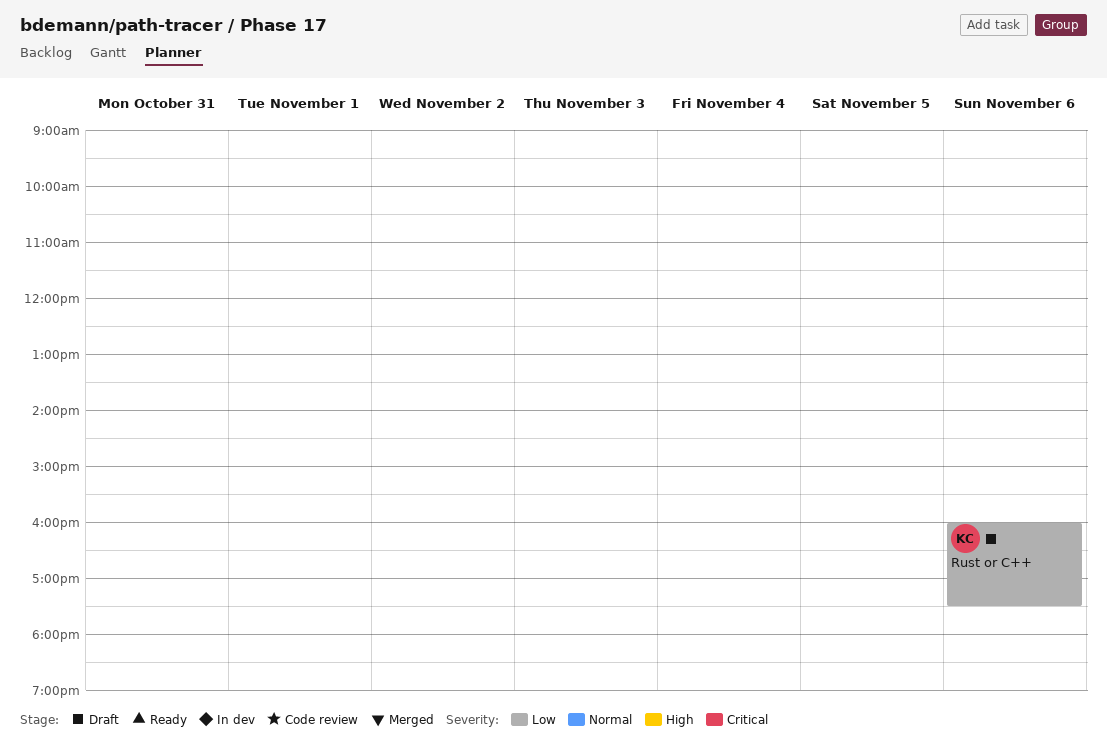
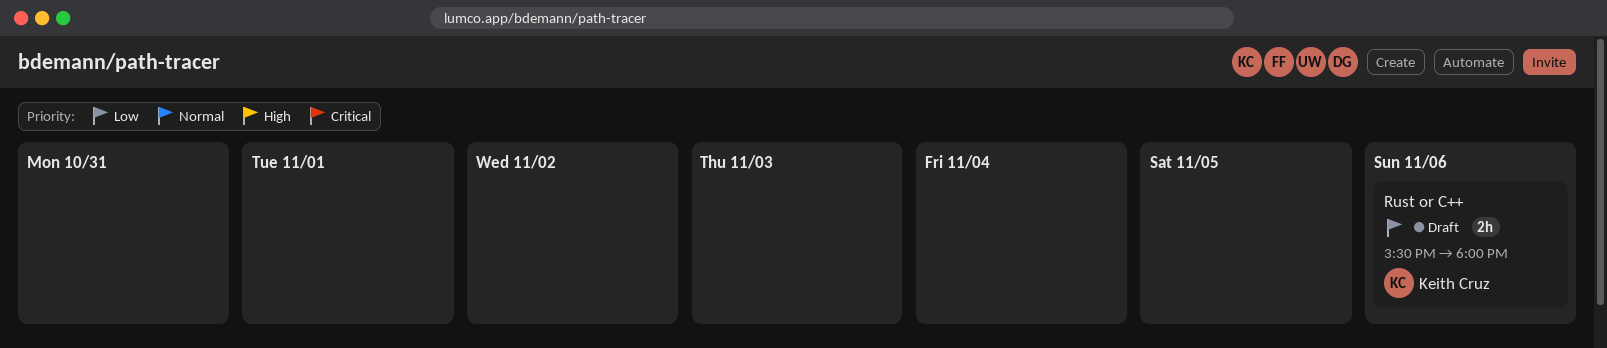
Rust or C++, begins: 16:00 -> 15:30
Rust or C++, ends: 17:30 -> 18:00

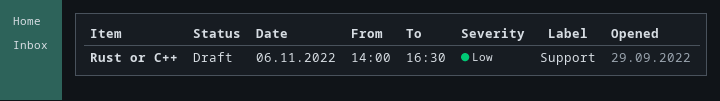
Rust or C++, begins: 15:30 -> 14:00
Rust or C++, ends: 18:00 -> 16:30

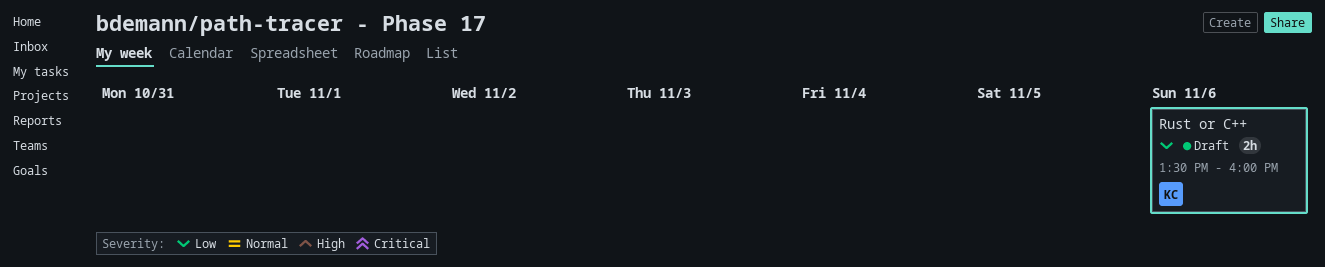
Rust or C++, begins: 14:00 -> 13:30
Rust or C++, ends: 16:30 -> 16:00

